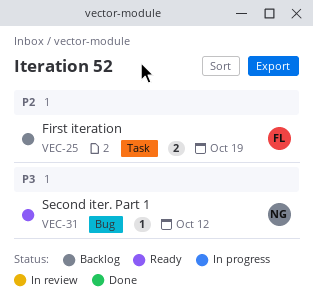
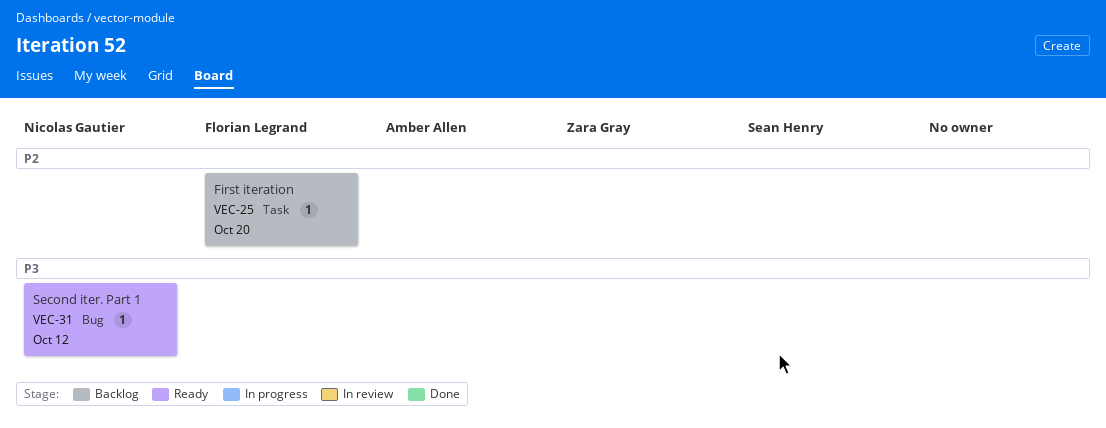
VEC-25, estimate: 2 -> 1
VEC-25, due: Oct 19 -> Oct 20

